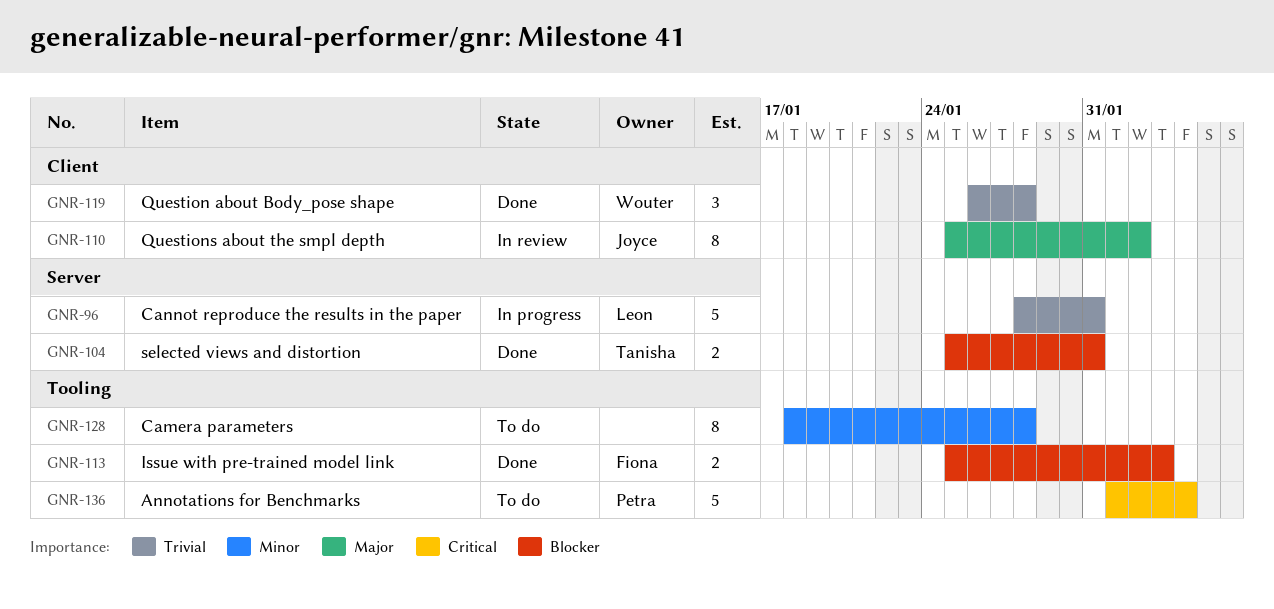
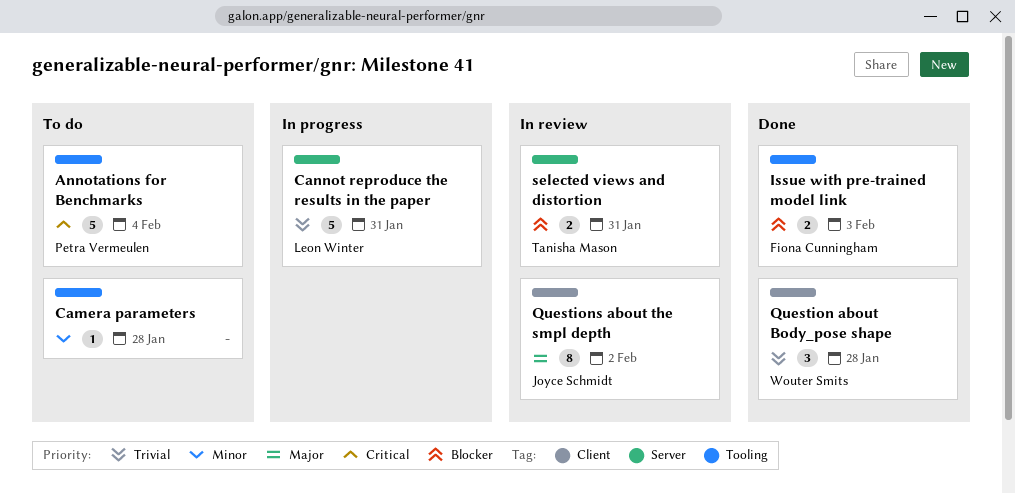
Camera parameters, estimate: 8 -> 1
selected views and distortion, status: Done -> In review

